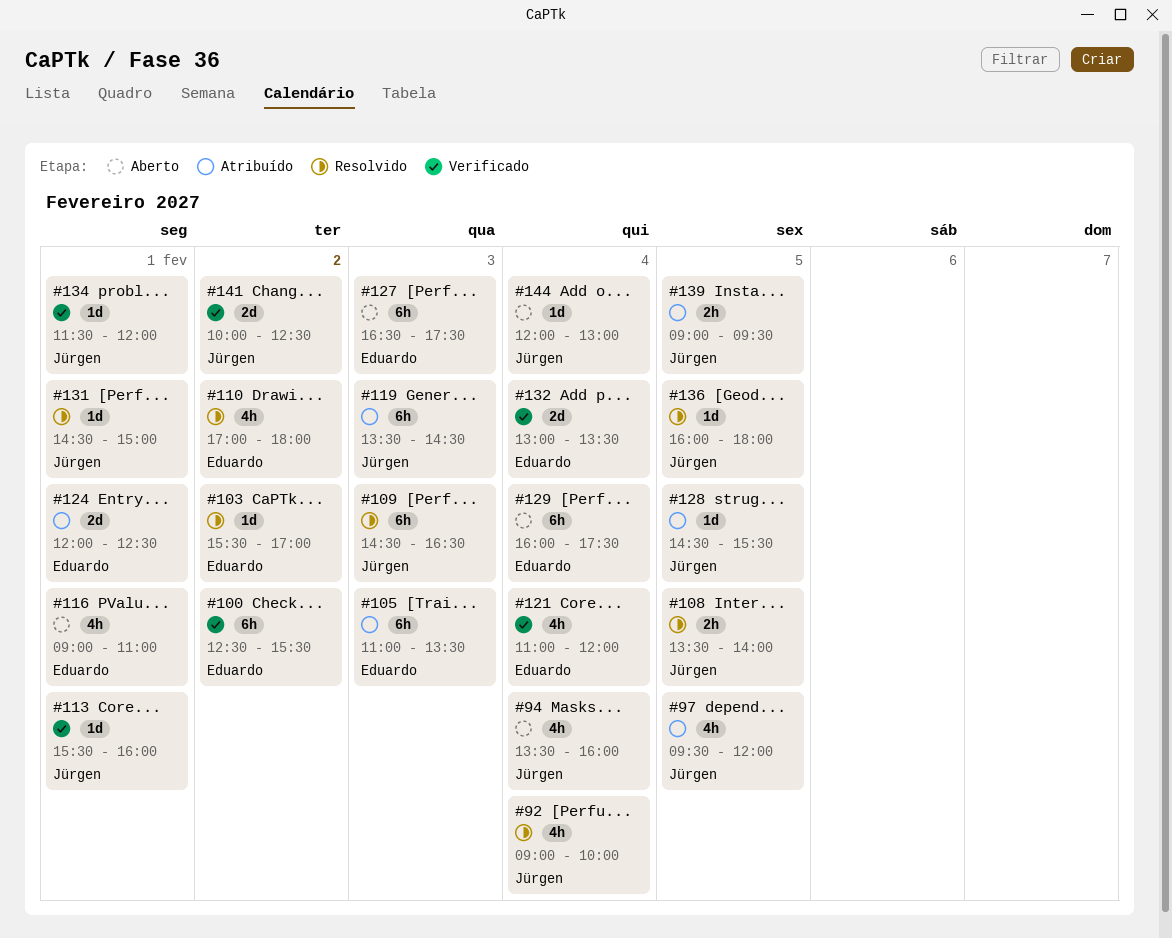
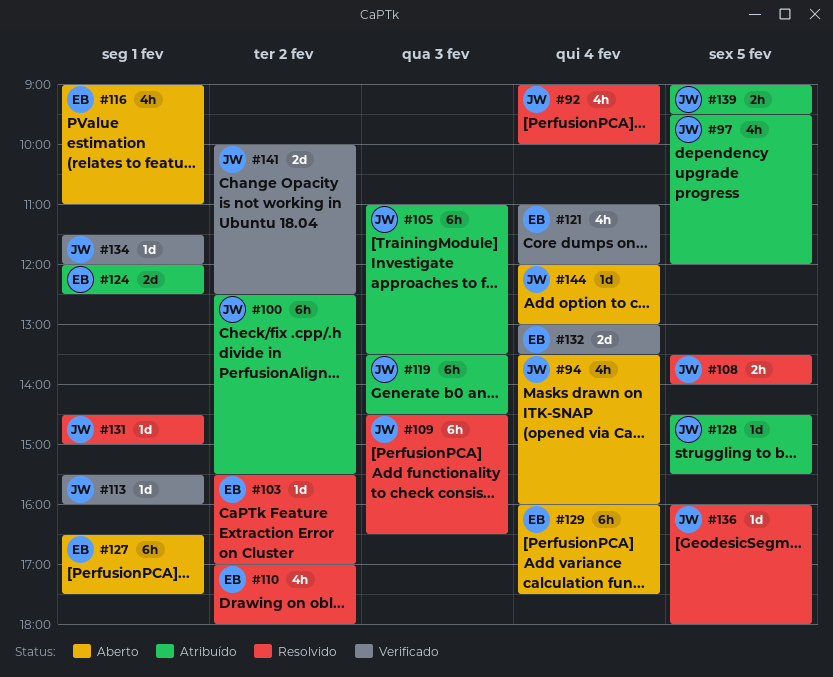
#100, status: Verificado -> Atribuído
#100, owner: Eduardo -> Jürgen
#105, owner: Eduardo -> Jürgen
#127, day: Feb 3 -> Feb 1

